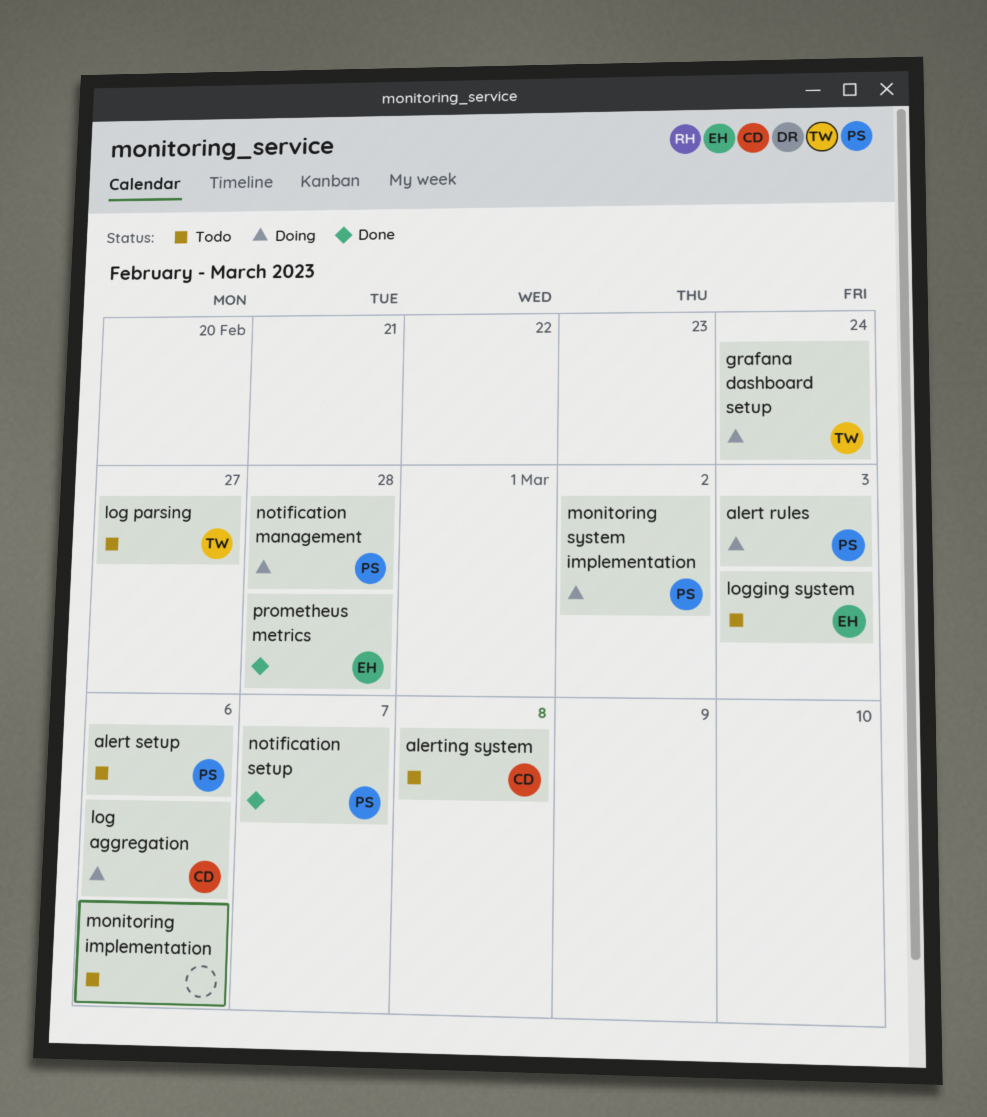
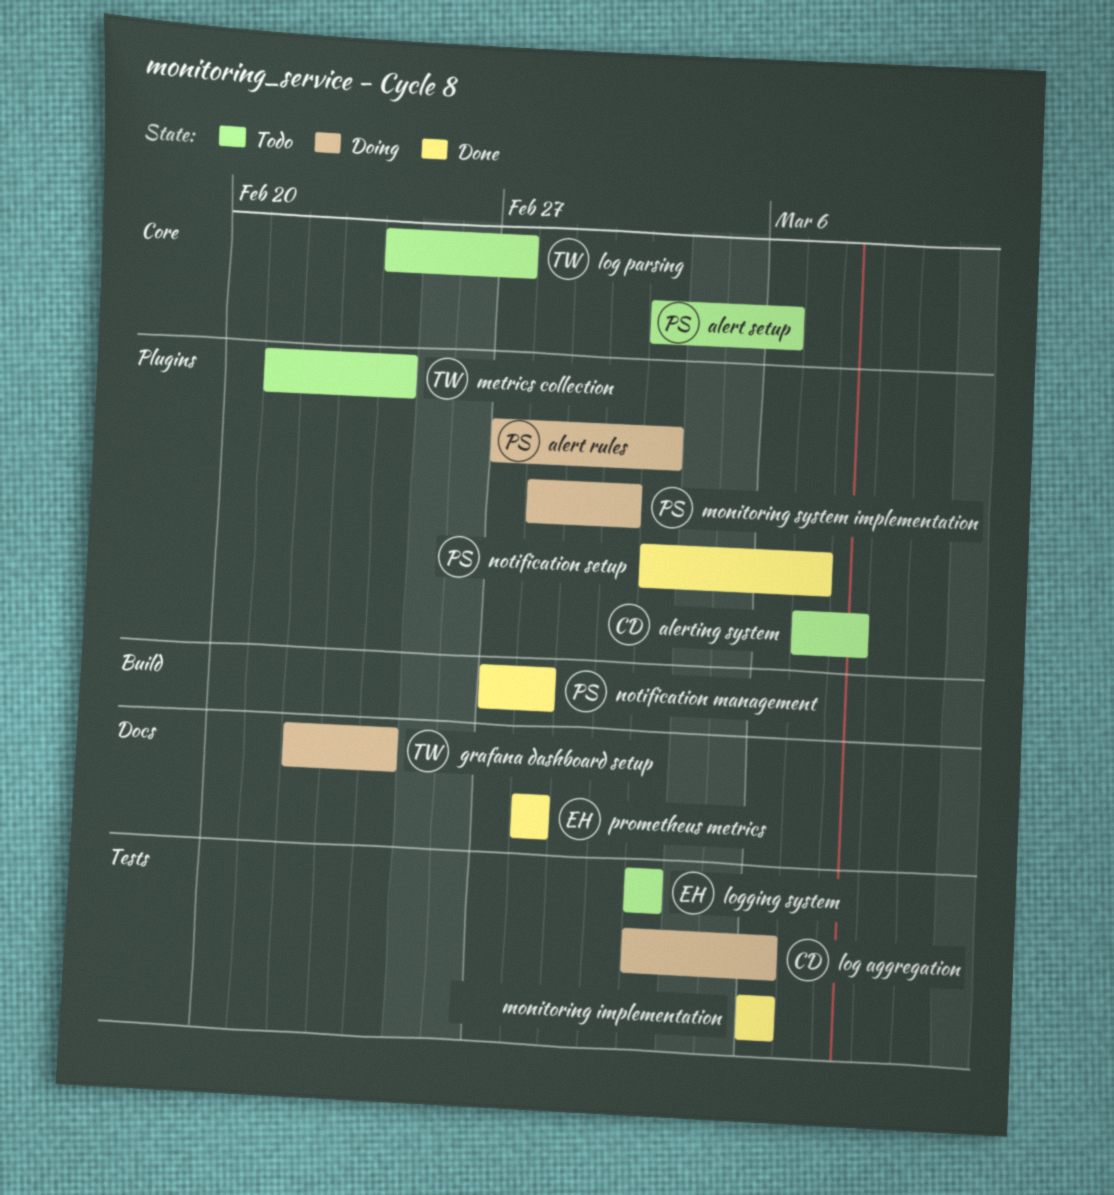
metrics collection: none -> present
monitoring implementation, status: Todo -> Done
notification management, status: Doing -> Done

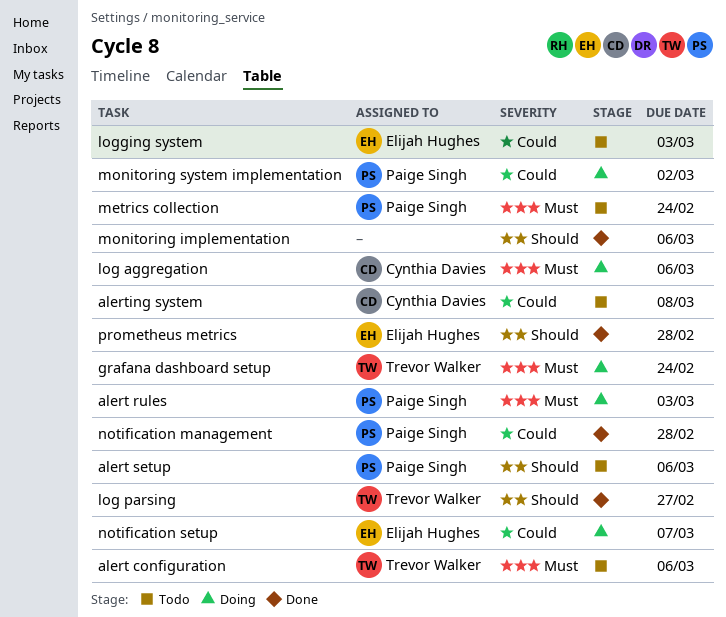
alert configuration: none -> present
log parsing, status: Todo -> Done
metrics collection, owner: Trevor Walker -> Paige Singh
notification setup, status: Done -> Doing
notification setup, owner: Paige Singh -> Elijah Hughes

